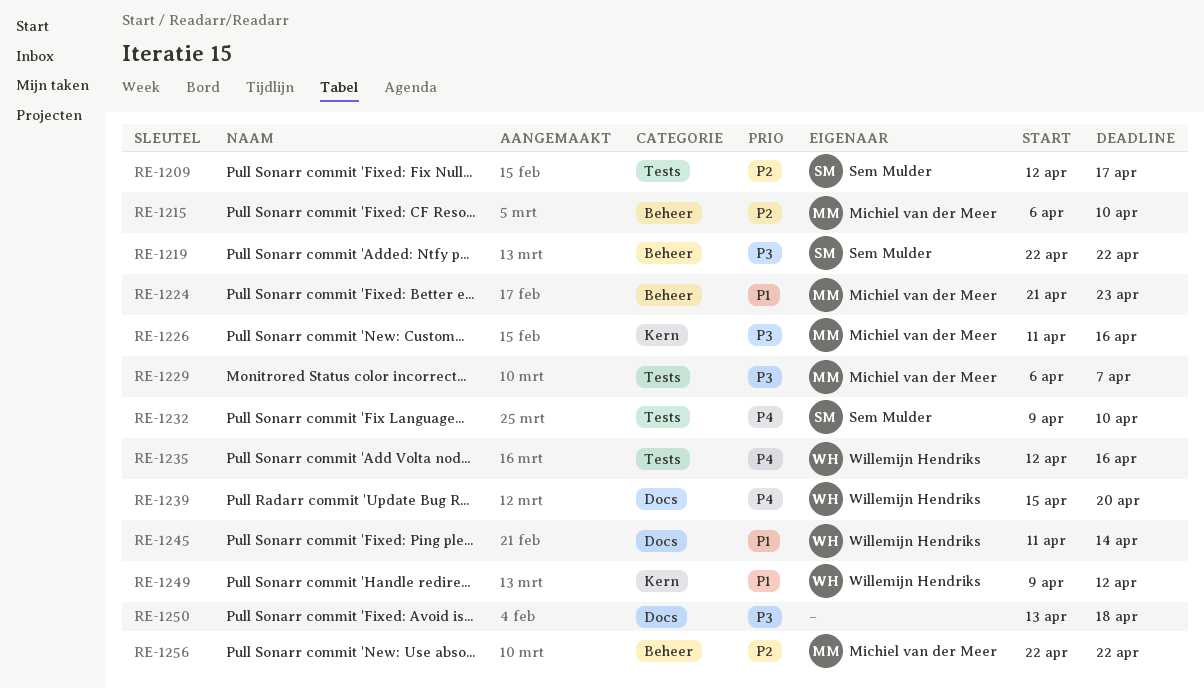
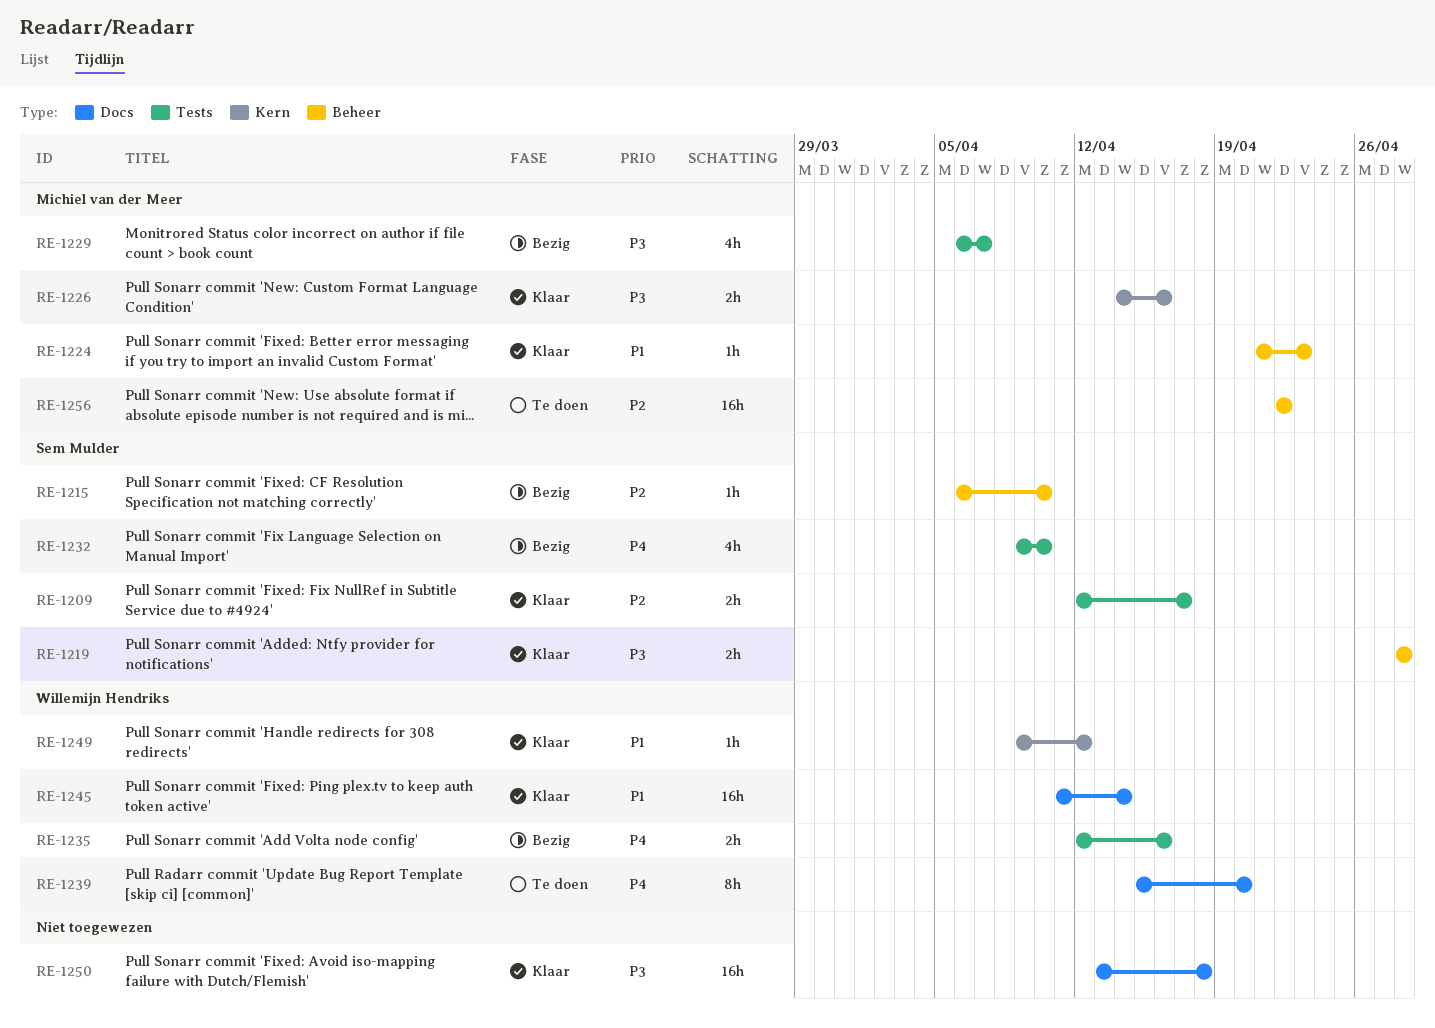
RE-1215, owner: Michiel van der Meer -> Sem Mulder
RE-1219, start: Apr 22 -> Apr 28
RE-1219, due: Apr 22 -> Apr 28
RE-1226, start: Apr 11 -> Apr 14

